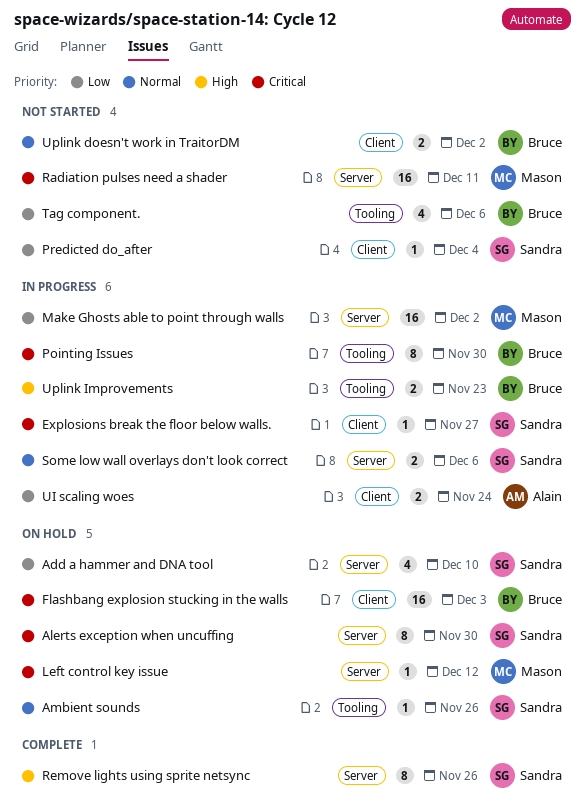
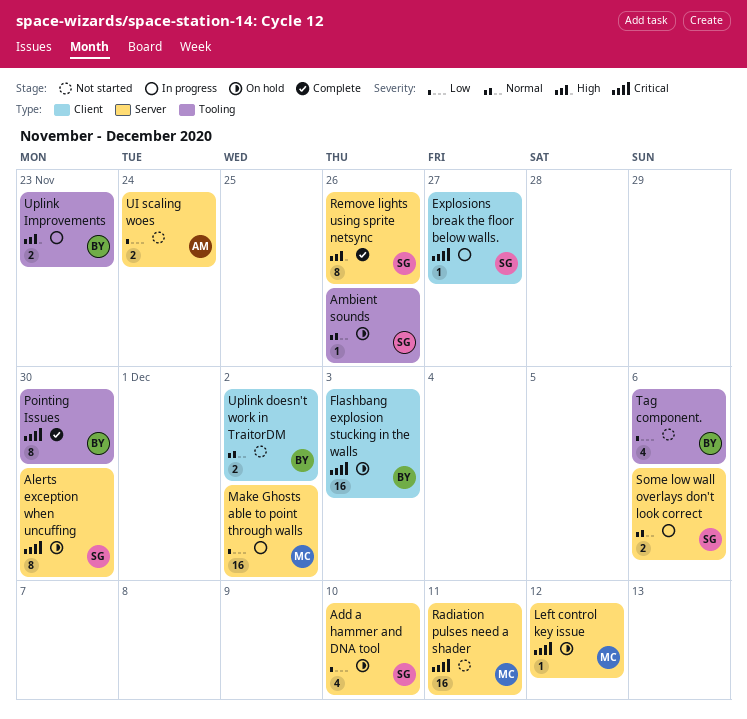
Pointing Issues, status: In progress -> Complete
Predicted do_after: present -> none
UI scaling woes, status: In progress -> Not started
UI scaling woes, label: Client -> Server

